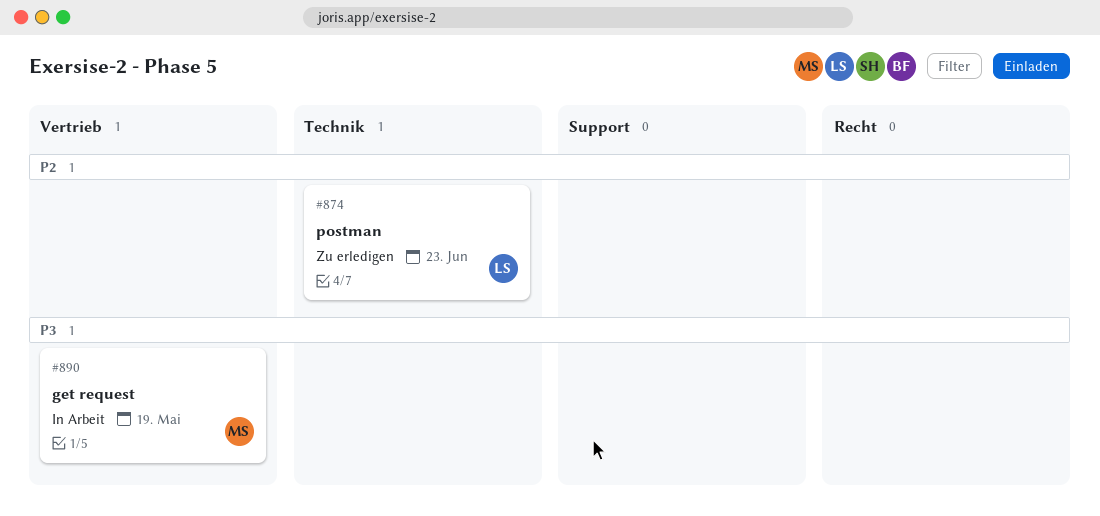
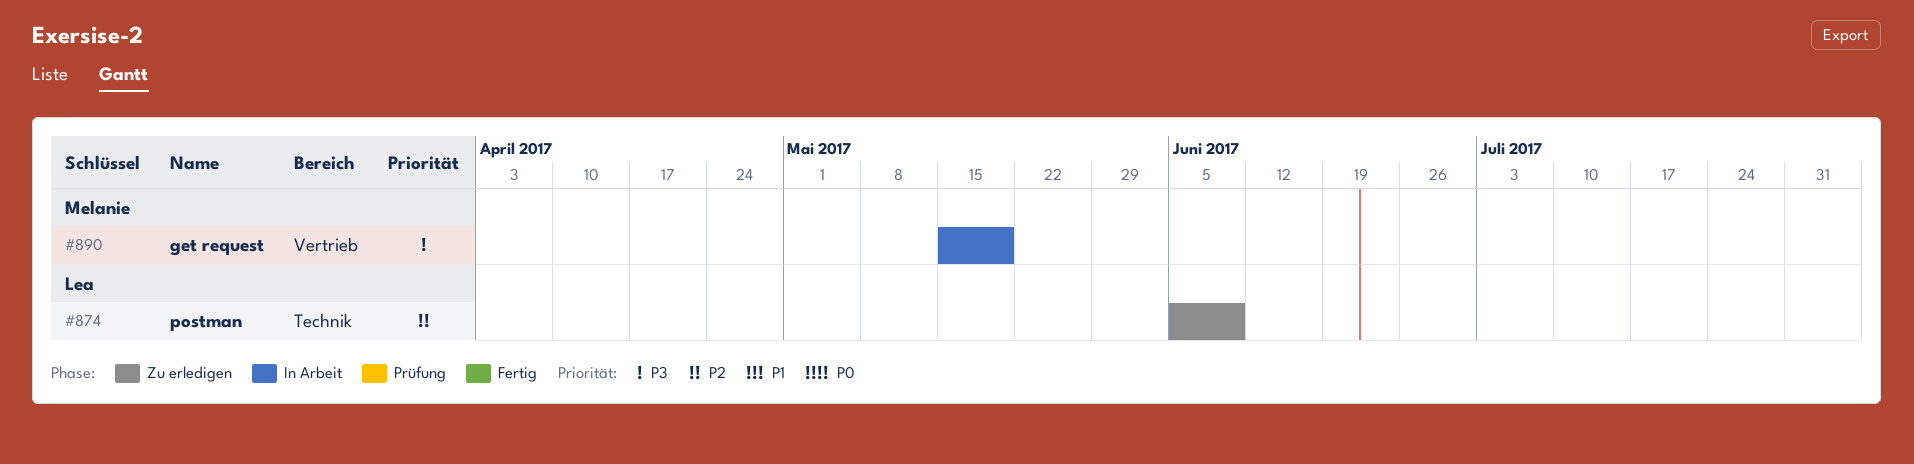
#874, due: Jun 23 -> Jun 9

